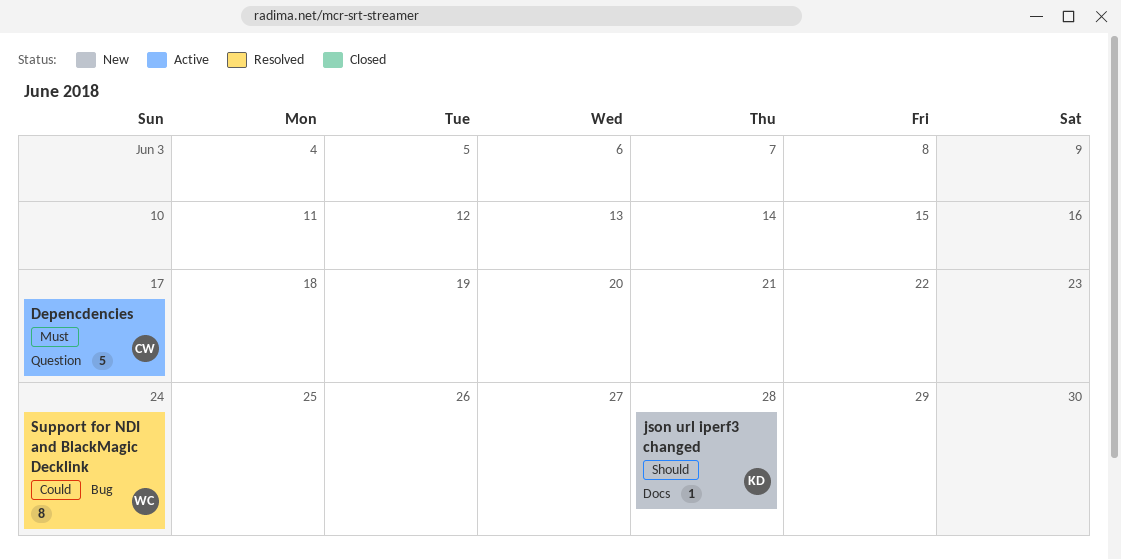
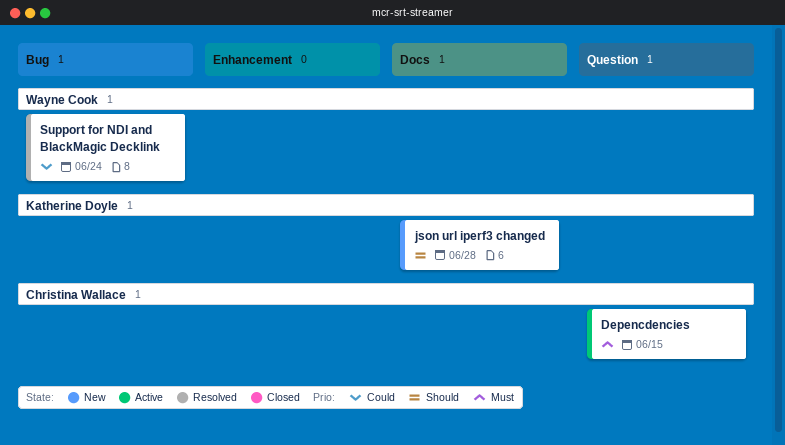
Depencdencies, due: Jun 17 -> Jun 15

